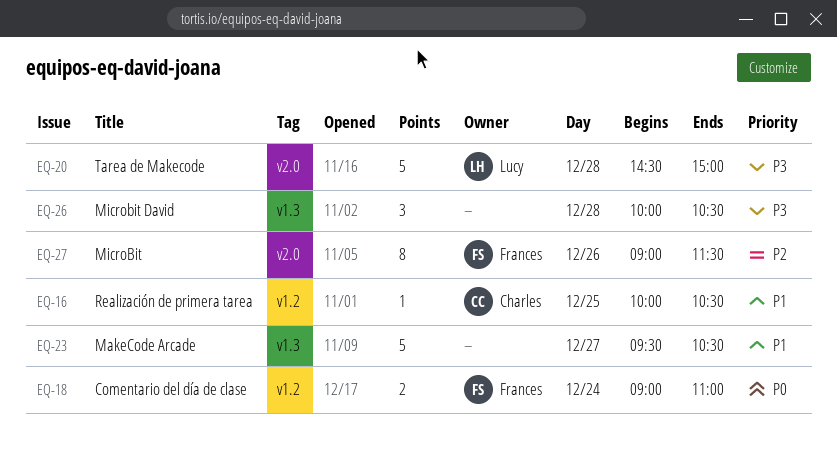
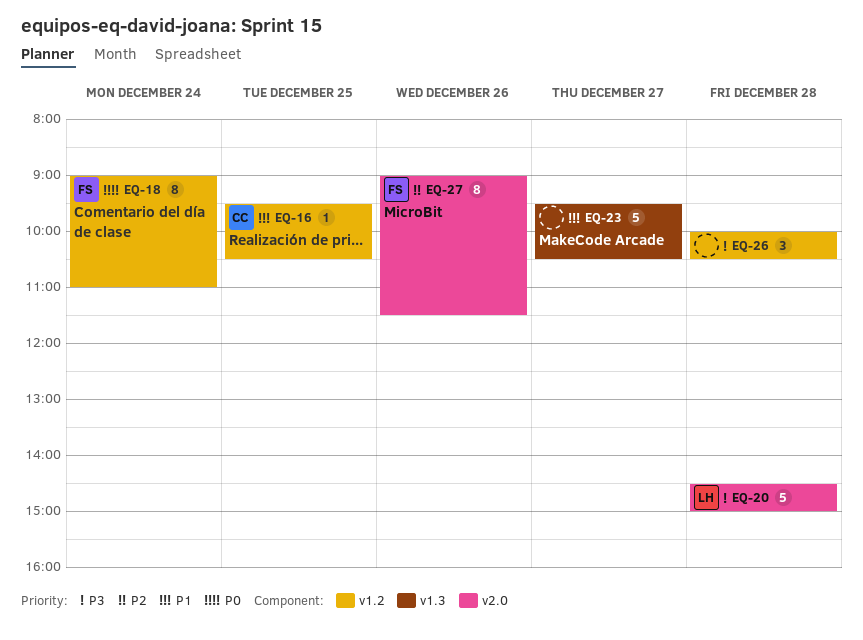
EQ-16, begins: 10:00 -> 09:30
EQ-18, estimate: 2 -> 8
EQ-26, label: v1.3 -> v1.2

